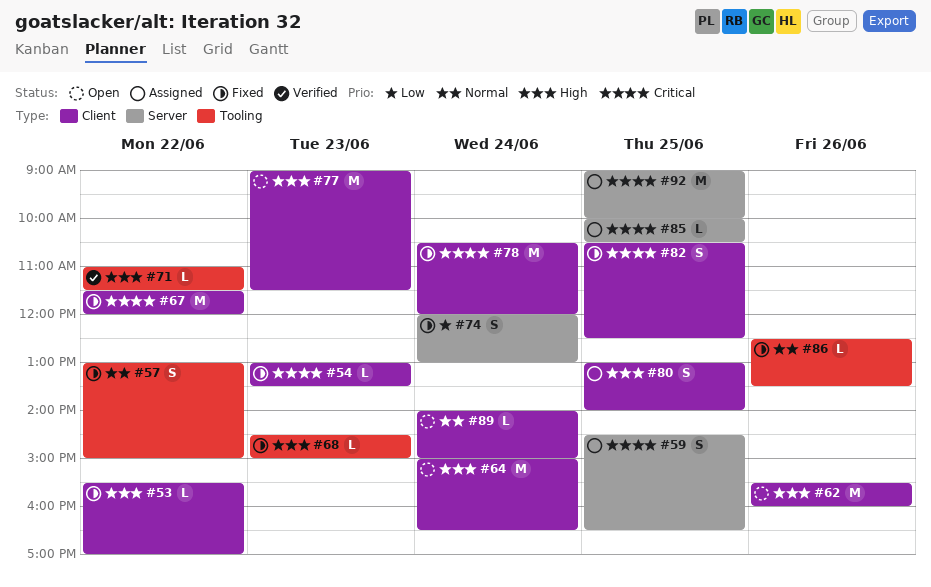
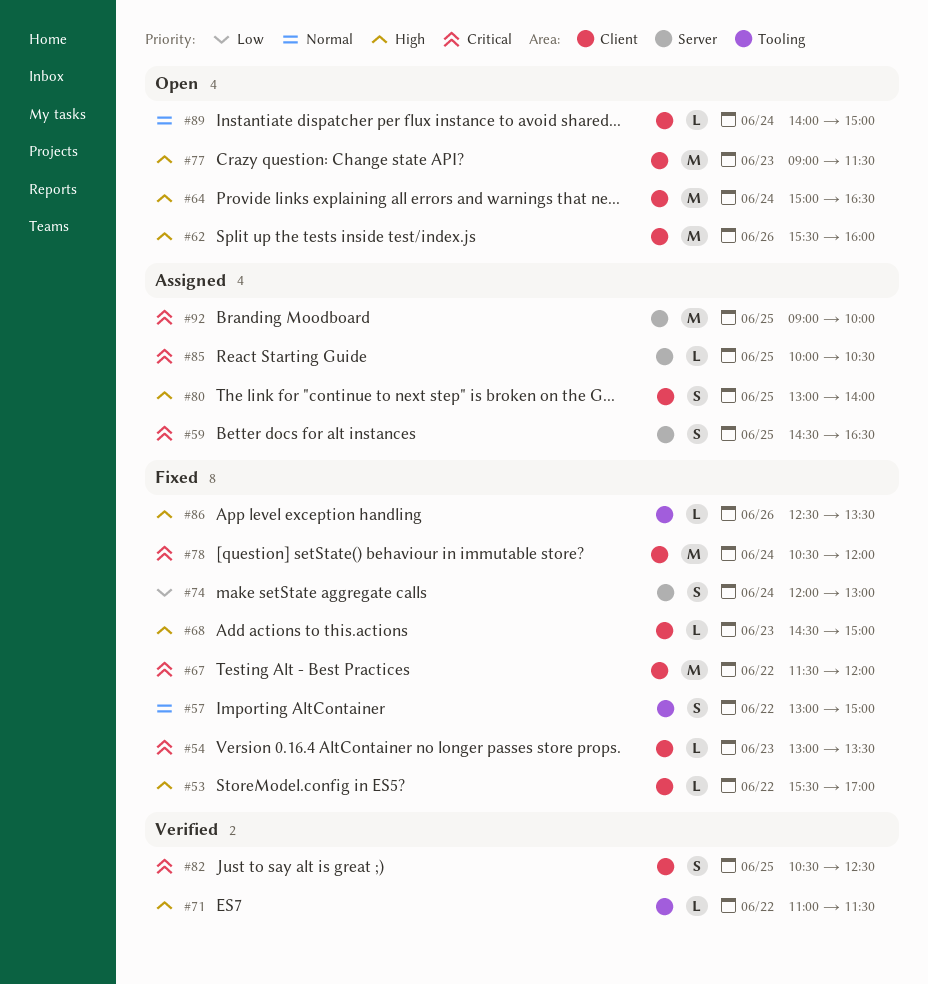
#68, label: Tooling -> Client
#82, status: Fixed -> Verified
#86, priority: Normal -> High

